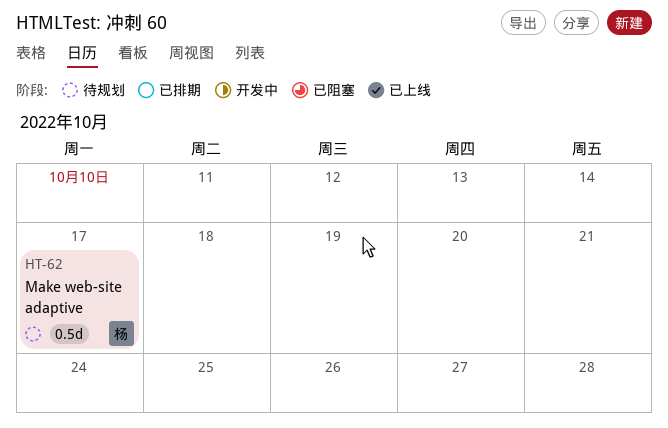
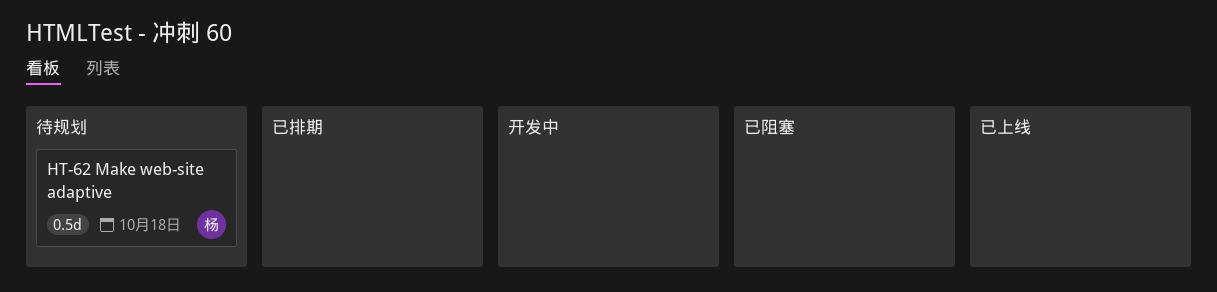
HT-62, due: Oct 17 -> Oct 18

